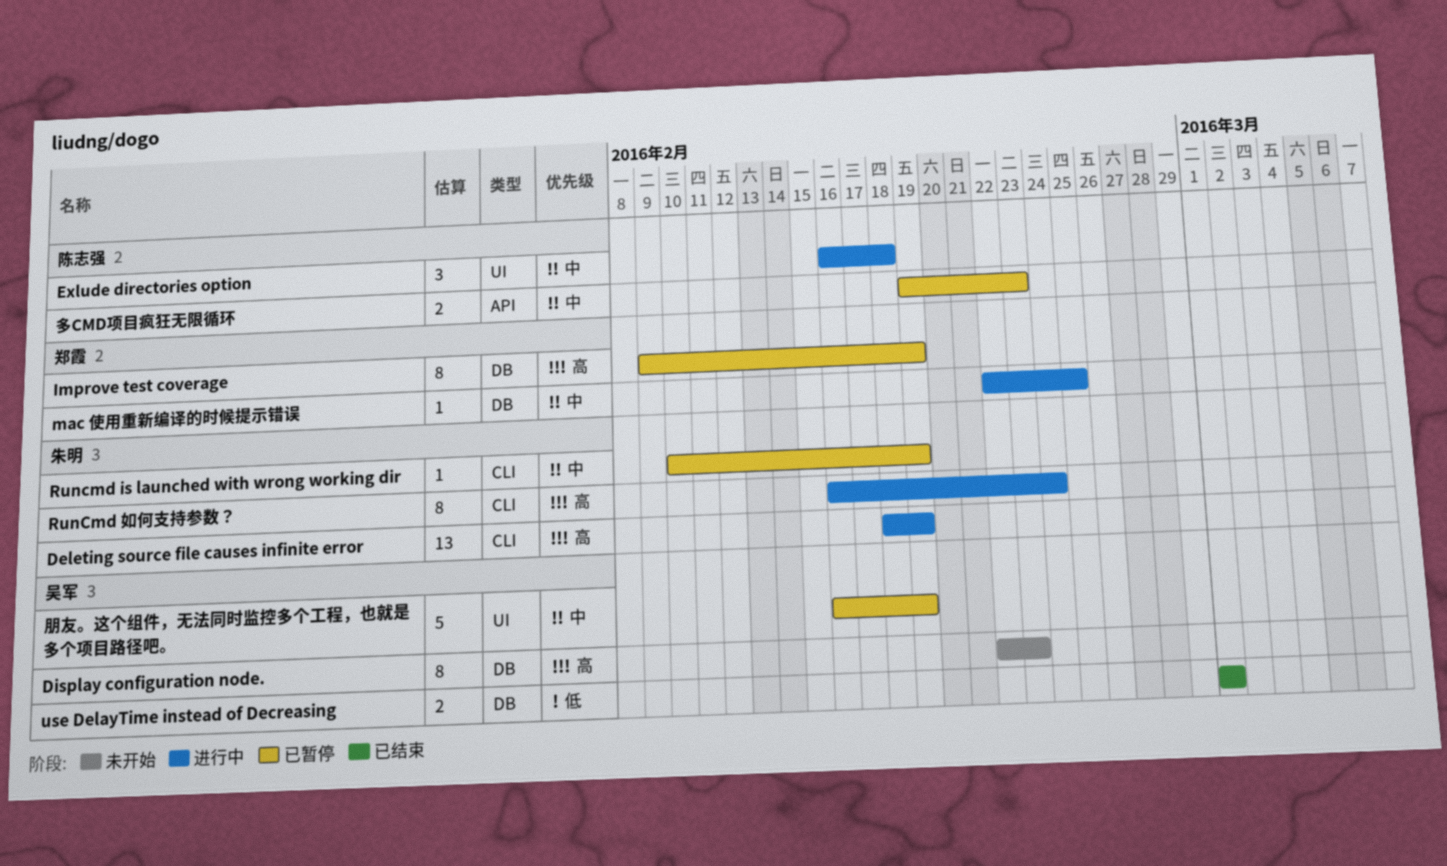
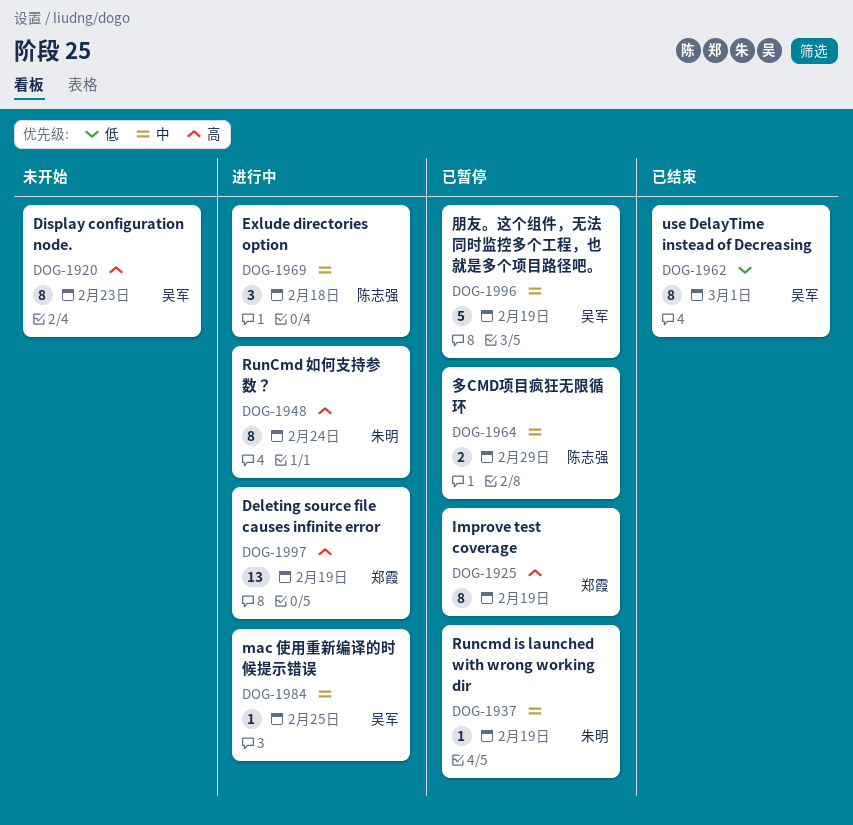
Deleting source file causes infinite error, owner: 朱明 -> 郑霞
mac 使用重新编译的时候提示错误, owner: 郑霞 -> 吴军
use DelayTime instead of Decreasing, estimate: 2 -> 8
多CMD项目疯狂无限循环, due: Feb 23 -> Feb 29

